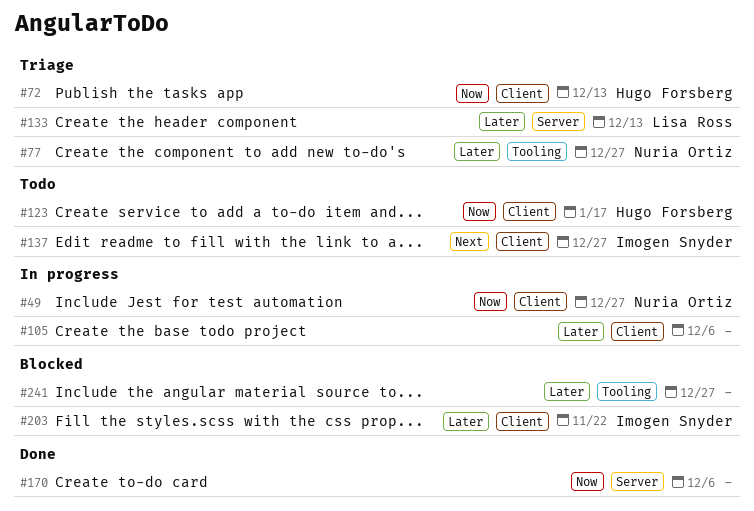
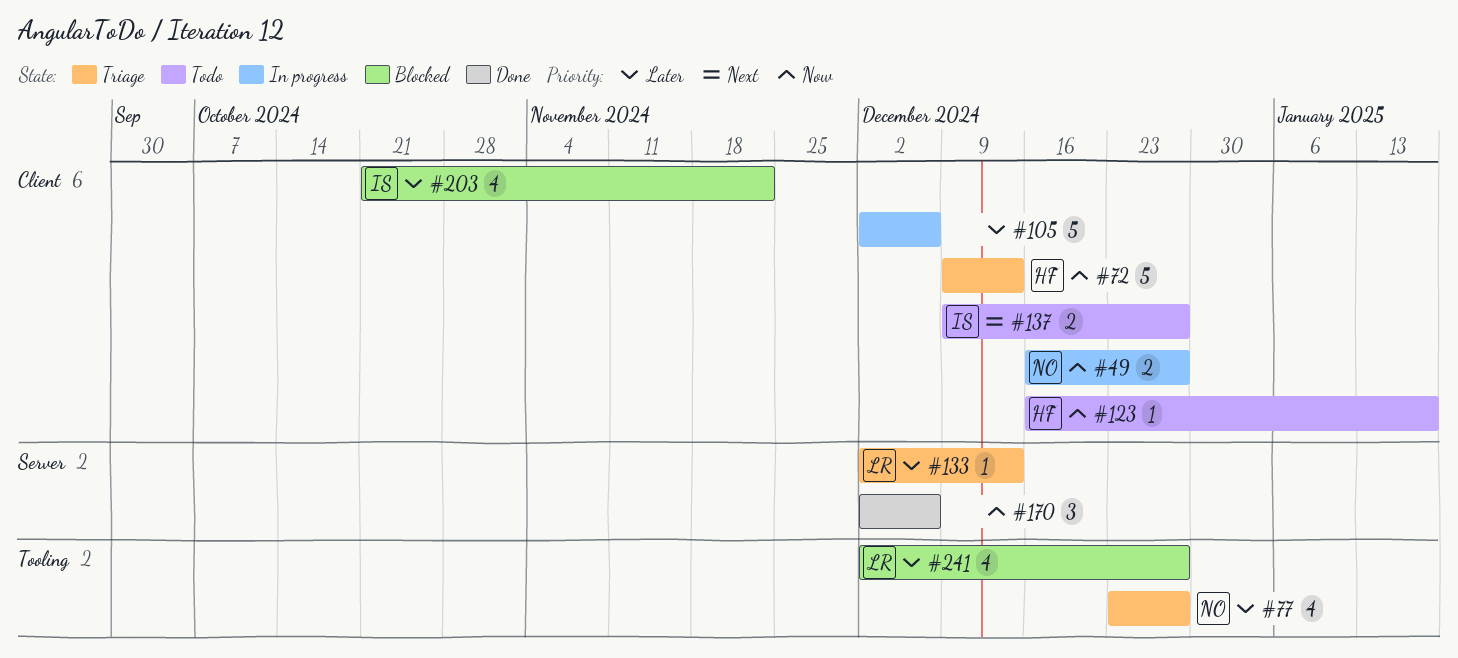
#241, owner: none -> Lisa Ross

